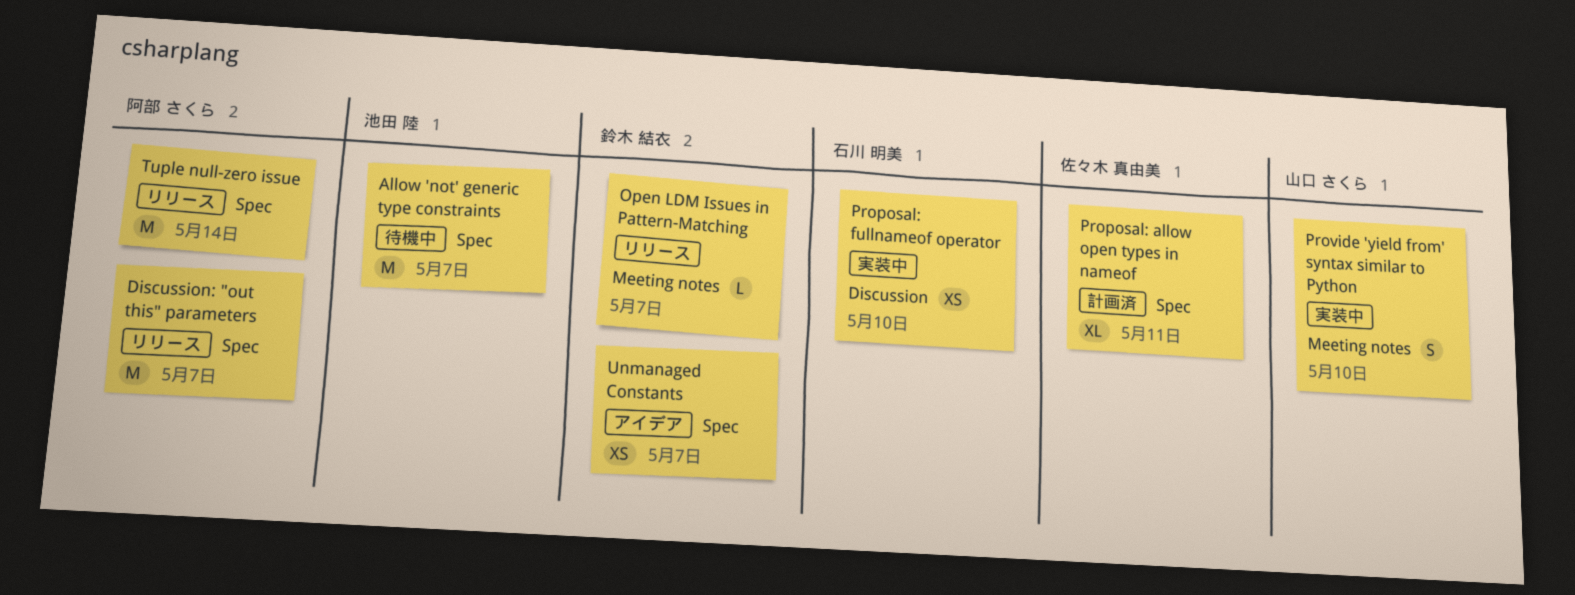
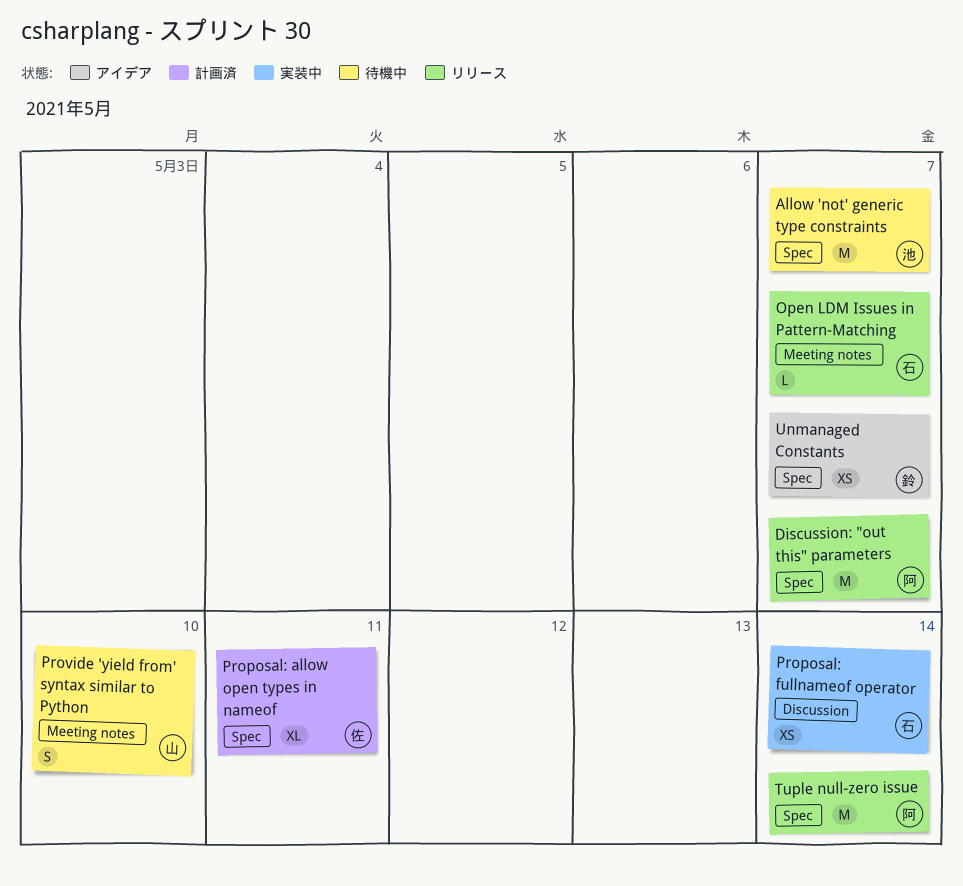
Open LDM Issues in Pattern-Matching, owner: 鈴木 結衣 -> 石川 明美
Proposal: fullnameof operator, due: May 10 -> May 14
Provide 'yield from' syntax similar to Python, status: 実装中 -> 待機中

